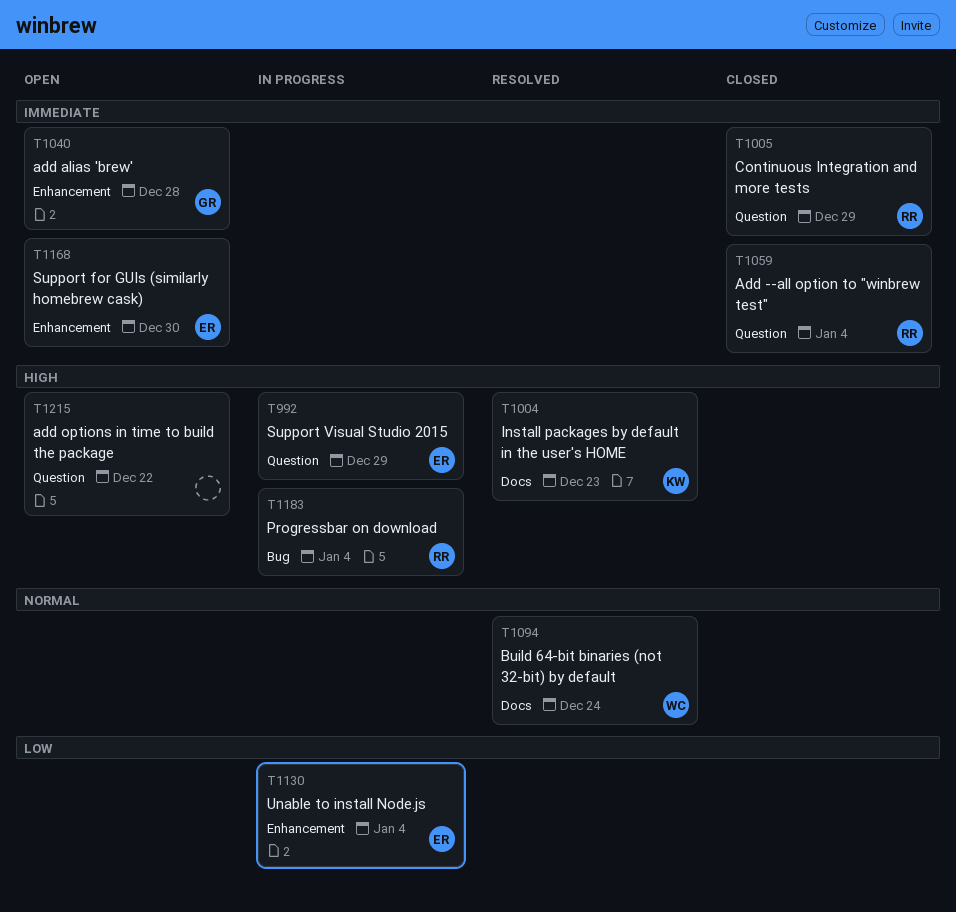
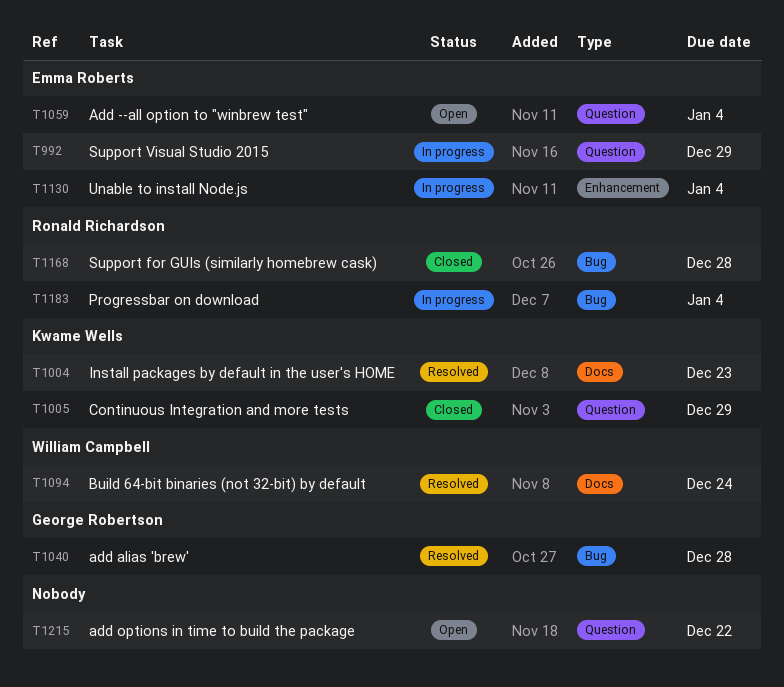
T1005, owner: Ronald Richardson -> Kwame Wells
T1040, status: Open -> Resolved
T1040, label: Enhancement -> Bug
T1059, status: Closed -> Open
T1059, owner: Ronald Richardson -> Emma Roberts
T1168, status: Open -> Closed
T1168, owner: Emma Roberts -> Ronald Richardson
T1168, label: Enhancement -> Bug
T1168, due: Dec 30 -> Dec 28

